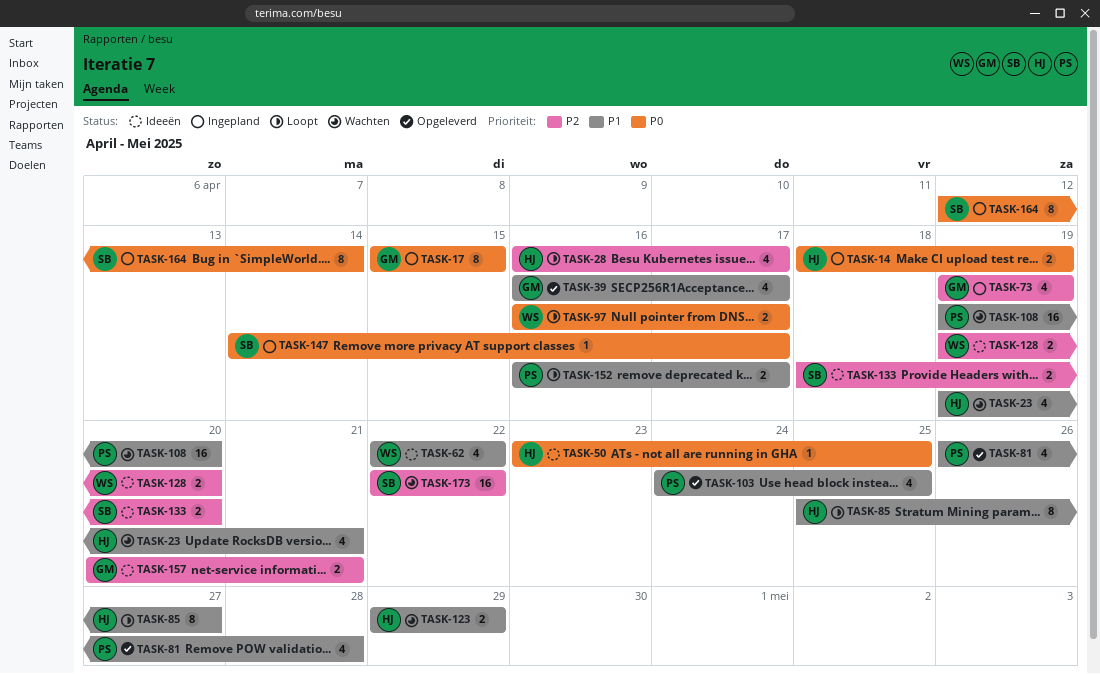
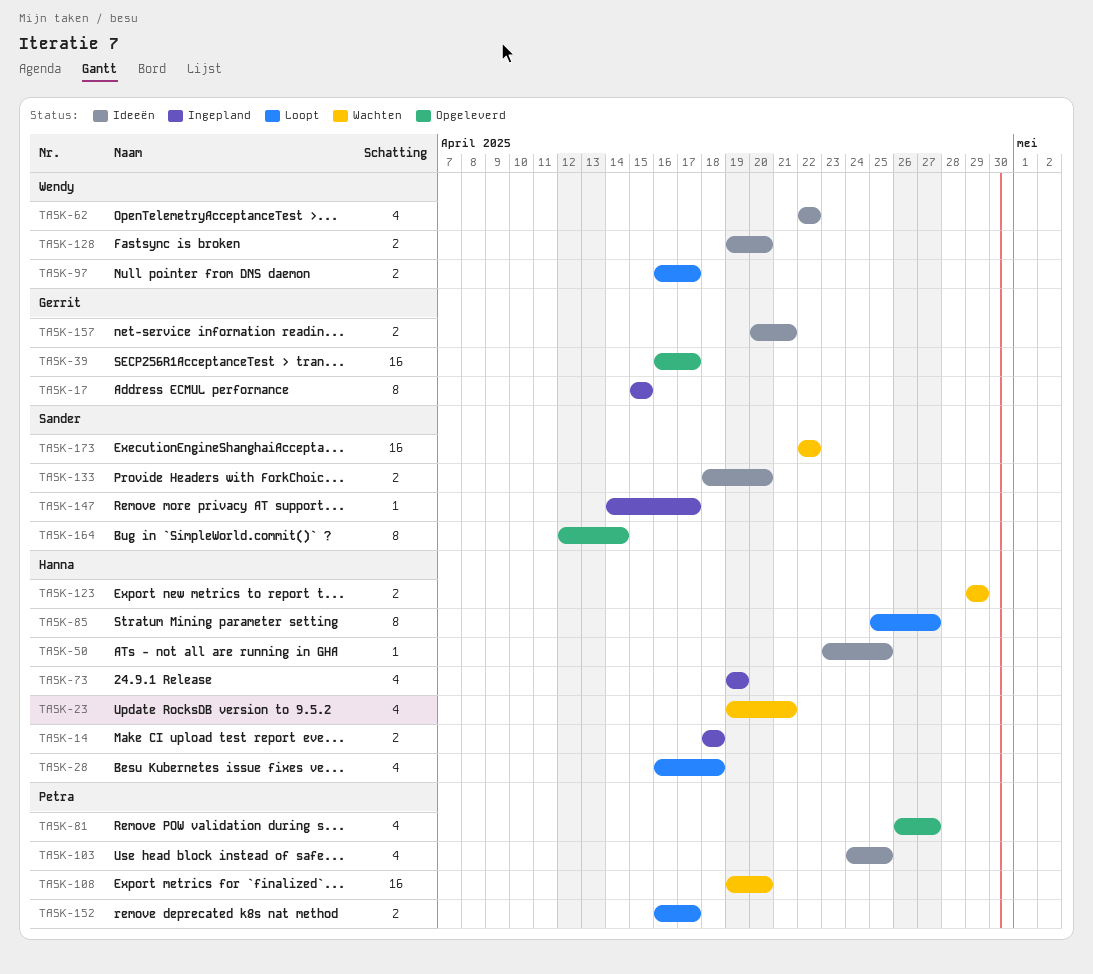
TASK-14, due: Apr 19 -> Apr 18
TASK-28, due: Apr 17 -> Apr 18
TASK-39, estimate: 4 -> 16
TASK-73, owner: Gerrit -> Hanna
TASK-81, due: Apr 28 -> Apr 27
TASK-103, status: Opgeleverd -> Ideeën
TASK-164, status: Ingepland -> Opgeleverd

